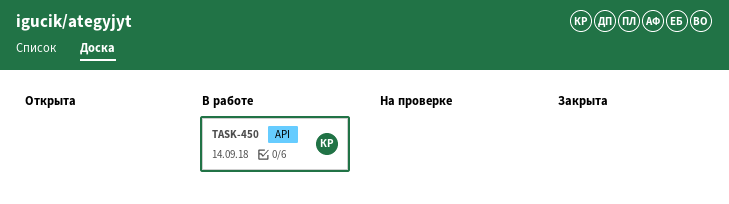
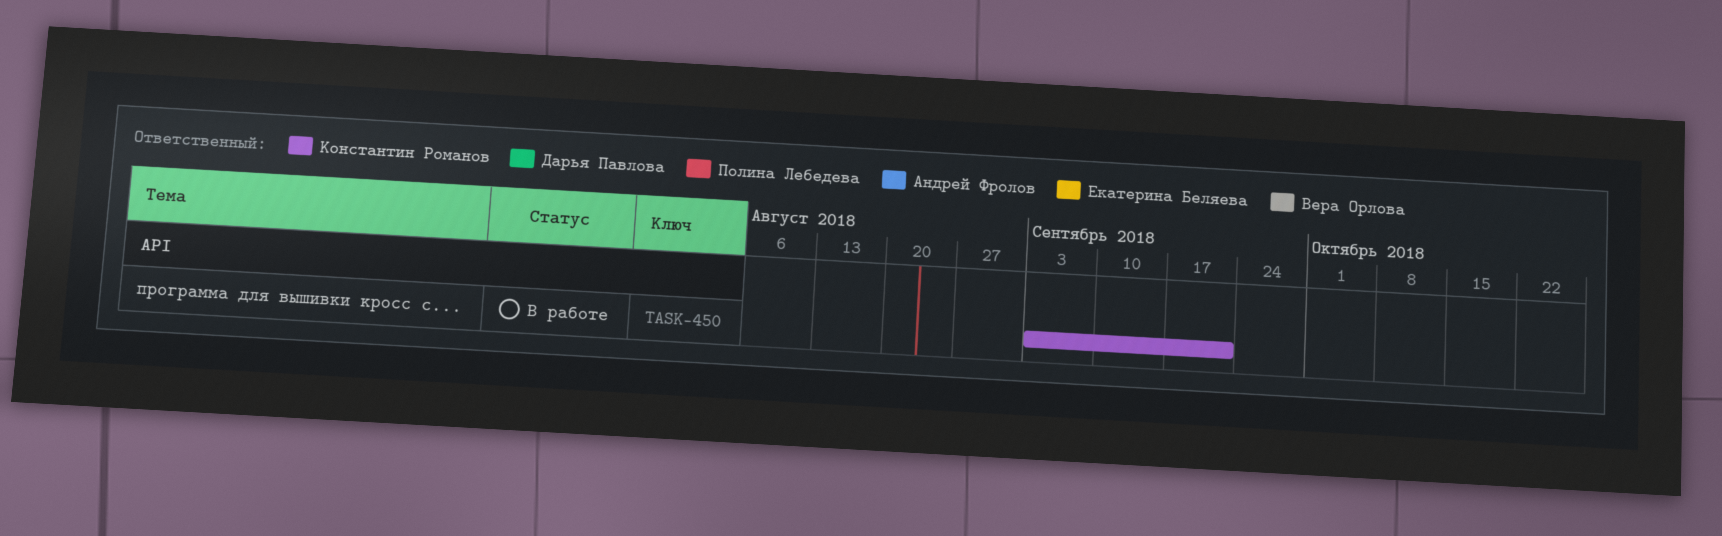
TASK-450, due: Sep 14 -> Sep 21

